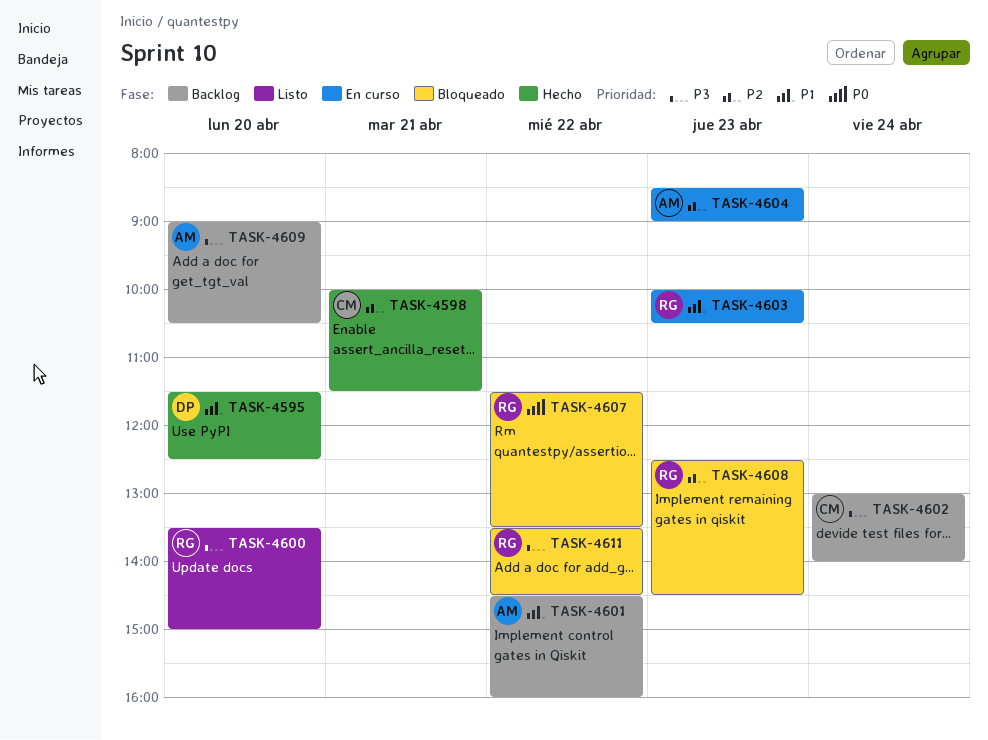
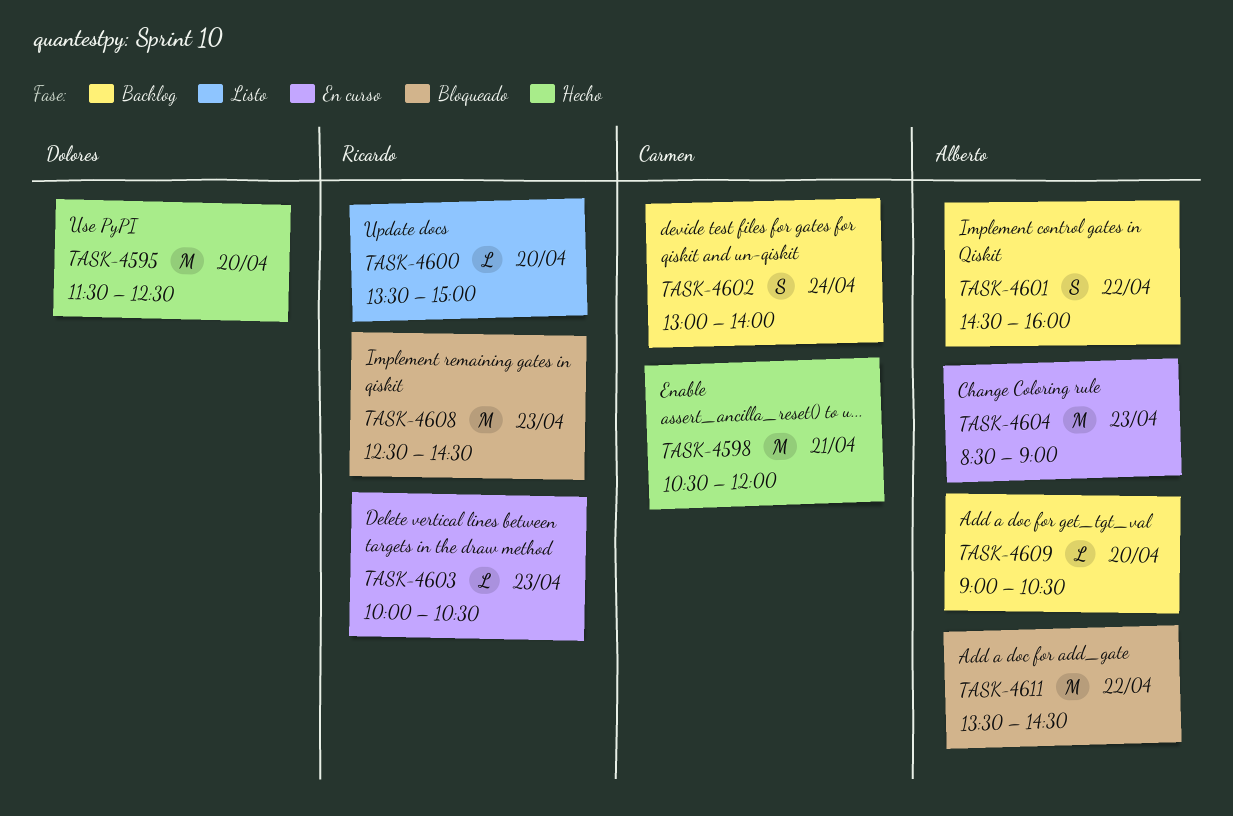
TASK-4598, begins: 10:00 -> 10:30
TASK-4598, ends: 11:30 -> 12:00
TASK-4607: present -> none
TASK-4611, owner: Ricardo -> Alberto

